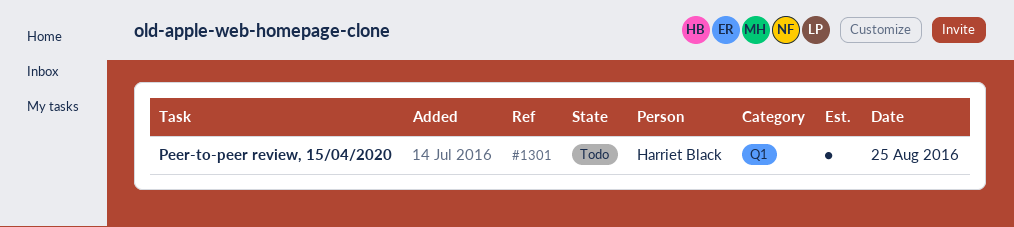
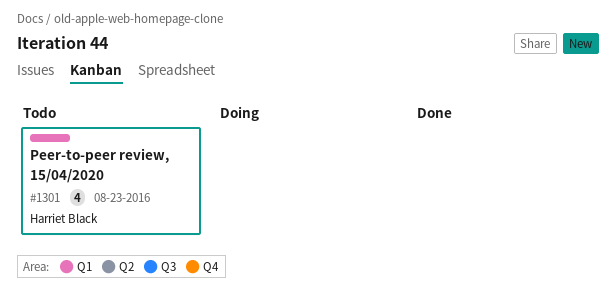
#1301, estimate: 1 -> 4
#1301, day: Aug 25 -> Aug 23

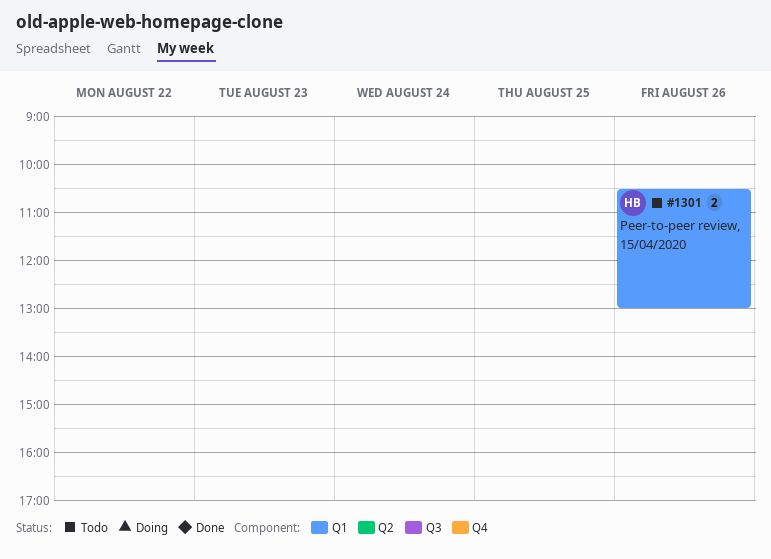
#1301, estimate: 4 -> 2
#1301, day: Aug 23 -> Aug 26

